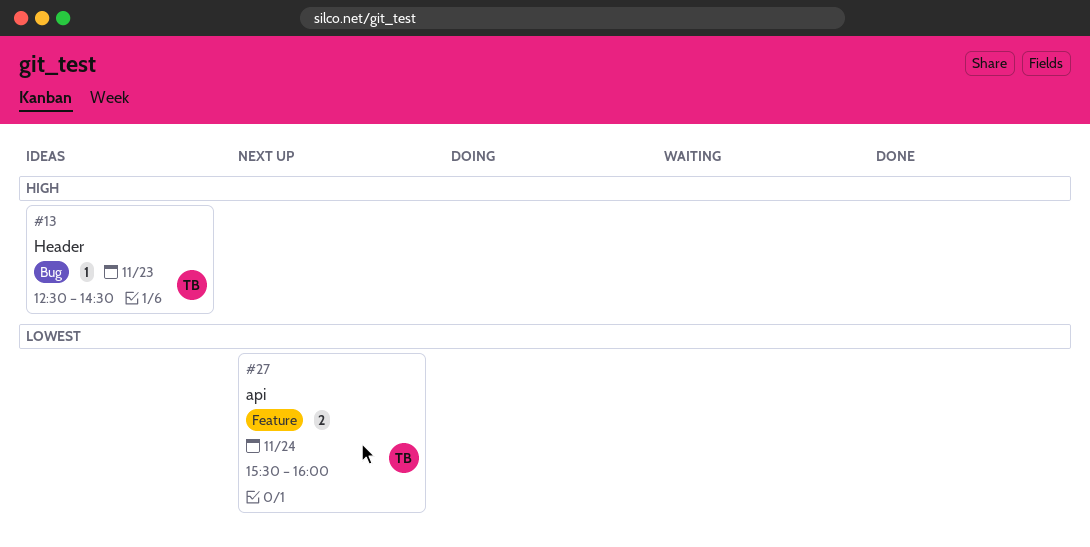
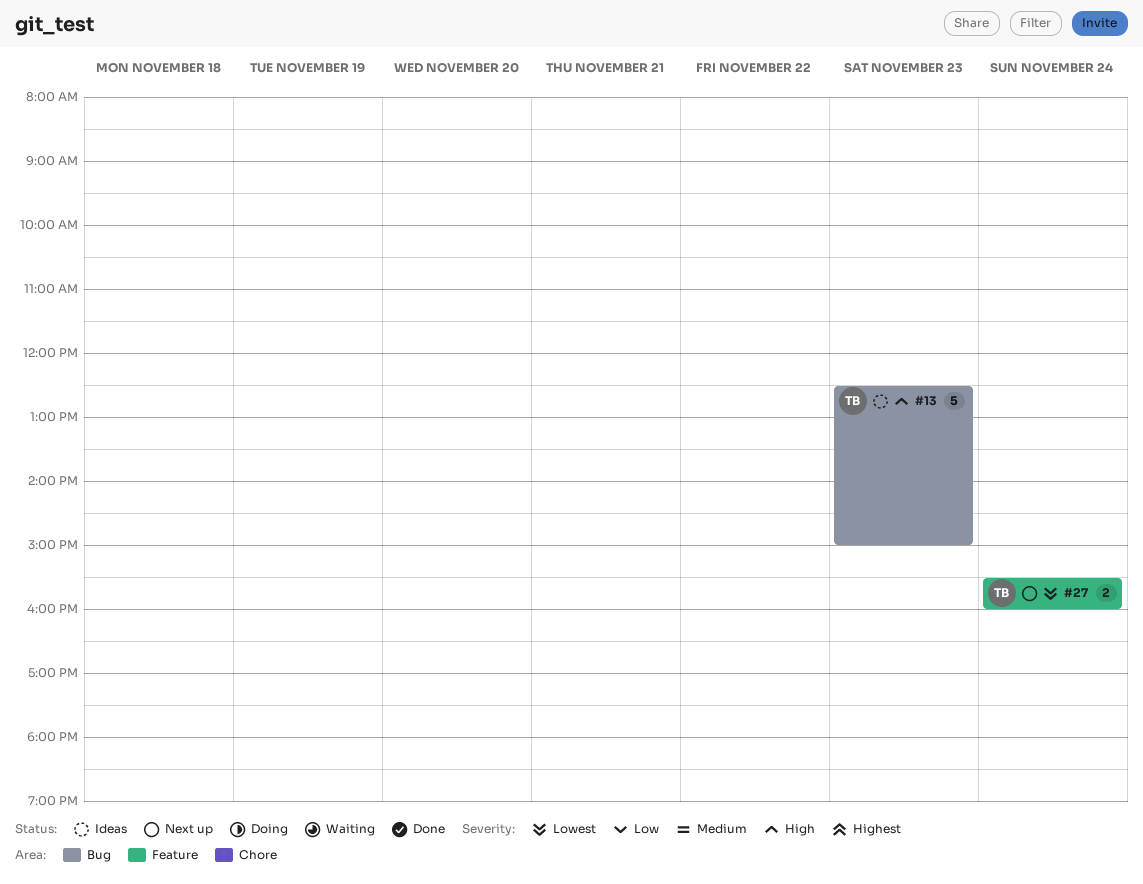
#13, estimate: 1 -> 5
#13, ends: 14:30 -> 15:00

